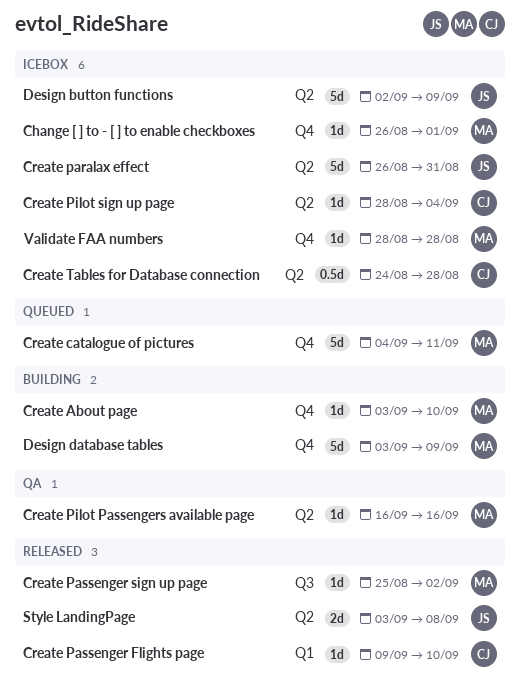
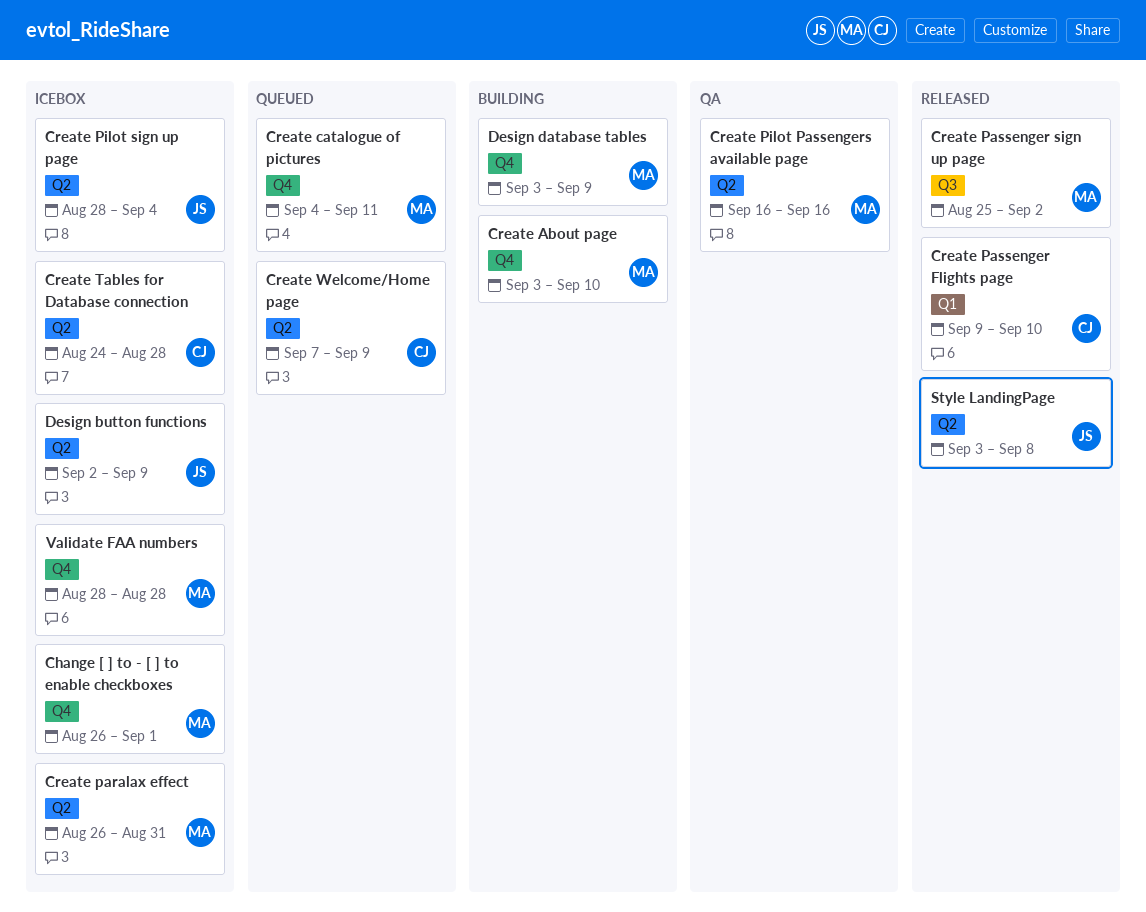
Create paralax effect, owner: JS -> MA
Create Pilot sign up page, owner: CJ -> JS
Create Welcome/Home page: none -> present

